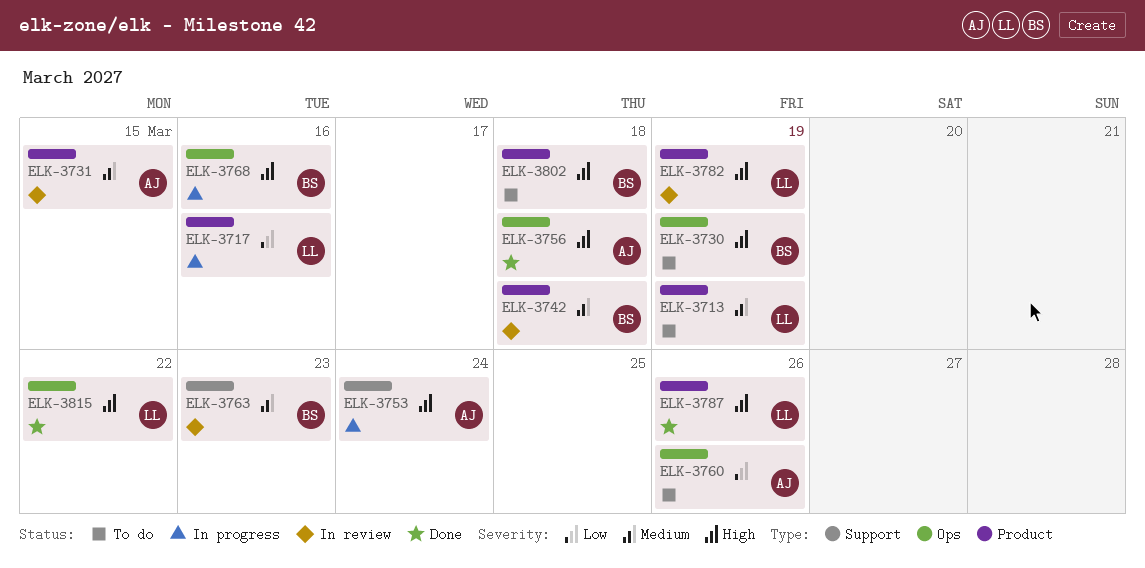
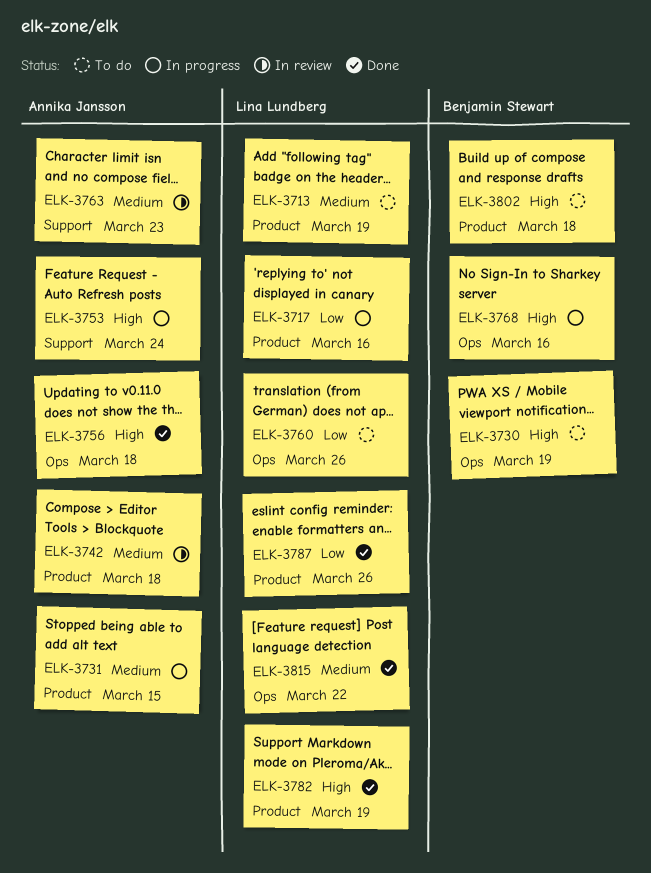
ELK-3731, status: In review -> In progress
ELK-3742, owner: Benjamin Stewart -> Annika Jansson
ELK-3760, owner: Annika Jansson -> Lina Lundberg
ELK-3763, owner: Benjamin Stewart -> Annika Jansson
ELK-3782, status: In review -> Done
ELK-3787, priority: High -> Low
ELK-3815, priority: High -> Medium

